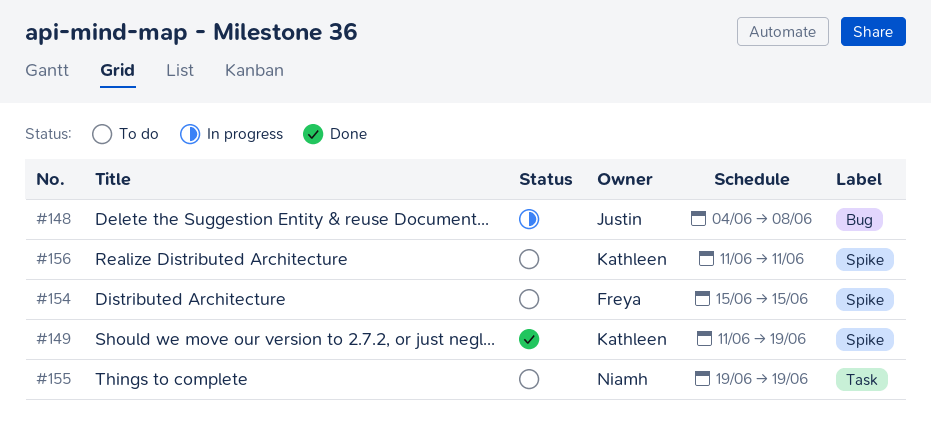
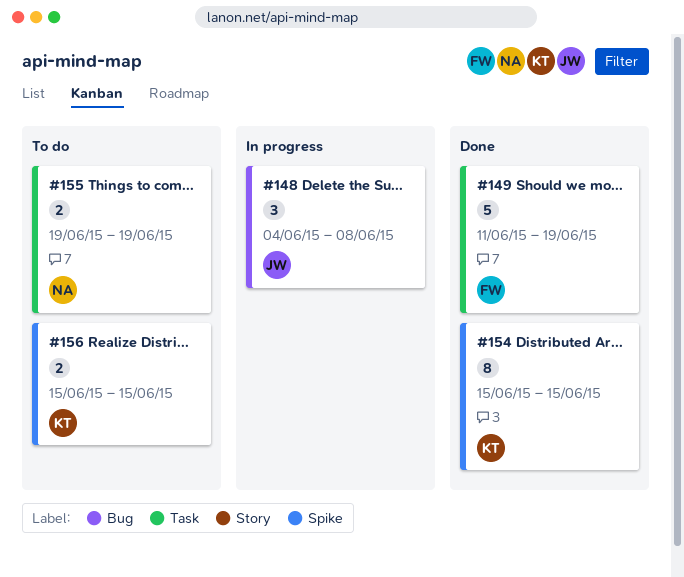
#149, owner: Kathleen -> Freya
#149, label: Spike -> Task
#154, status: To do -> Done
#154, owner: Freya -> Kathleen
#156, start: Jun 11 -> Jun 15
#156, due: Jun 11 -> Jun 15

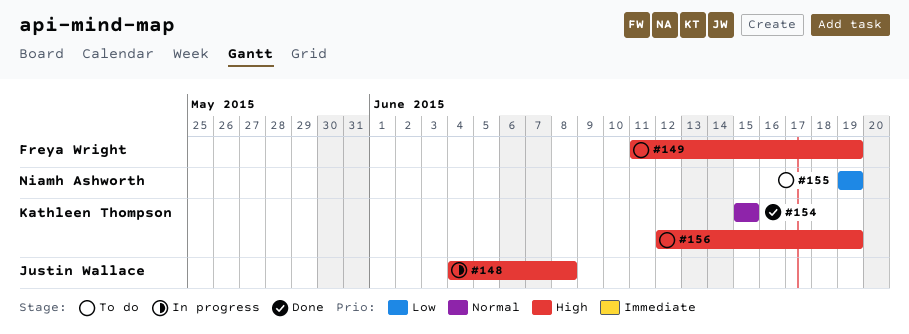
#149, status: Done -> To do
#156, start: Jun 15 -> Jun 12
#156, due: Jun 15 -> Jun 19

